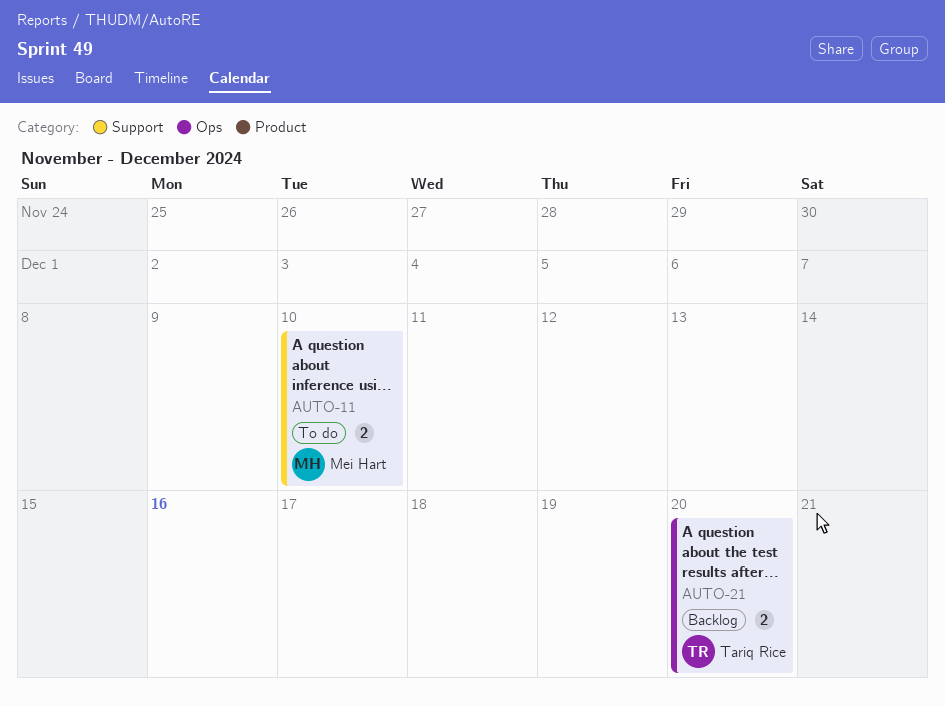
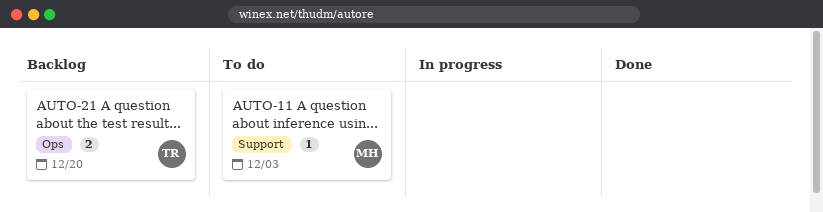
AUTO-11, estimate: 2 -> 1
AUTO-11, due: Dec 10 -> Dec 3

